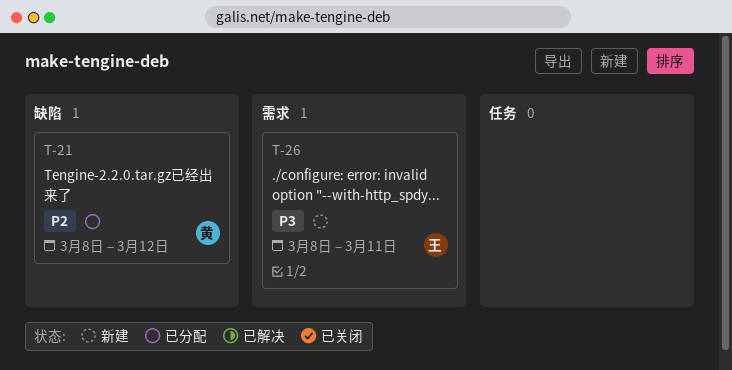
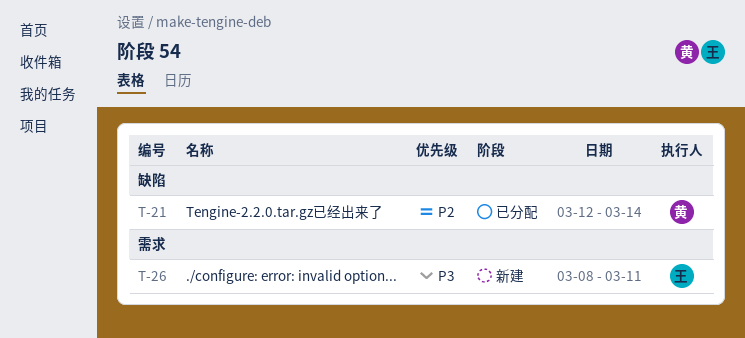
T-21, start: Mar 8 -> Mar 12
T-21, due: Mar 12 -> Mar 14

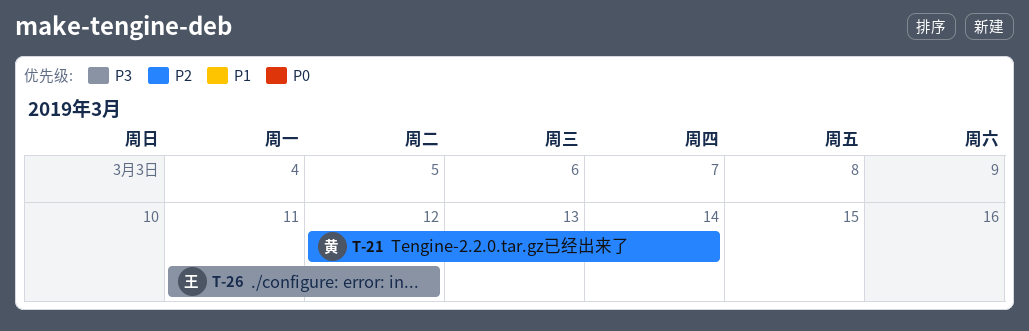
T-26, start: Mar 8 -> Mar 11
T-26, due: Mar 11 -> Mar 12

